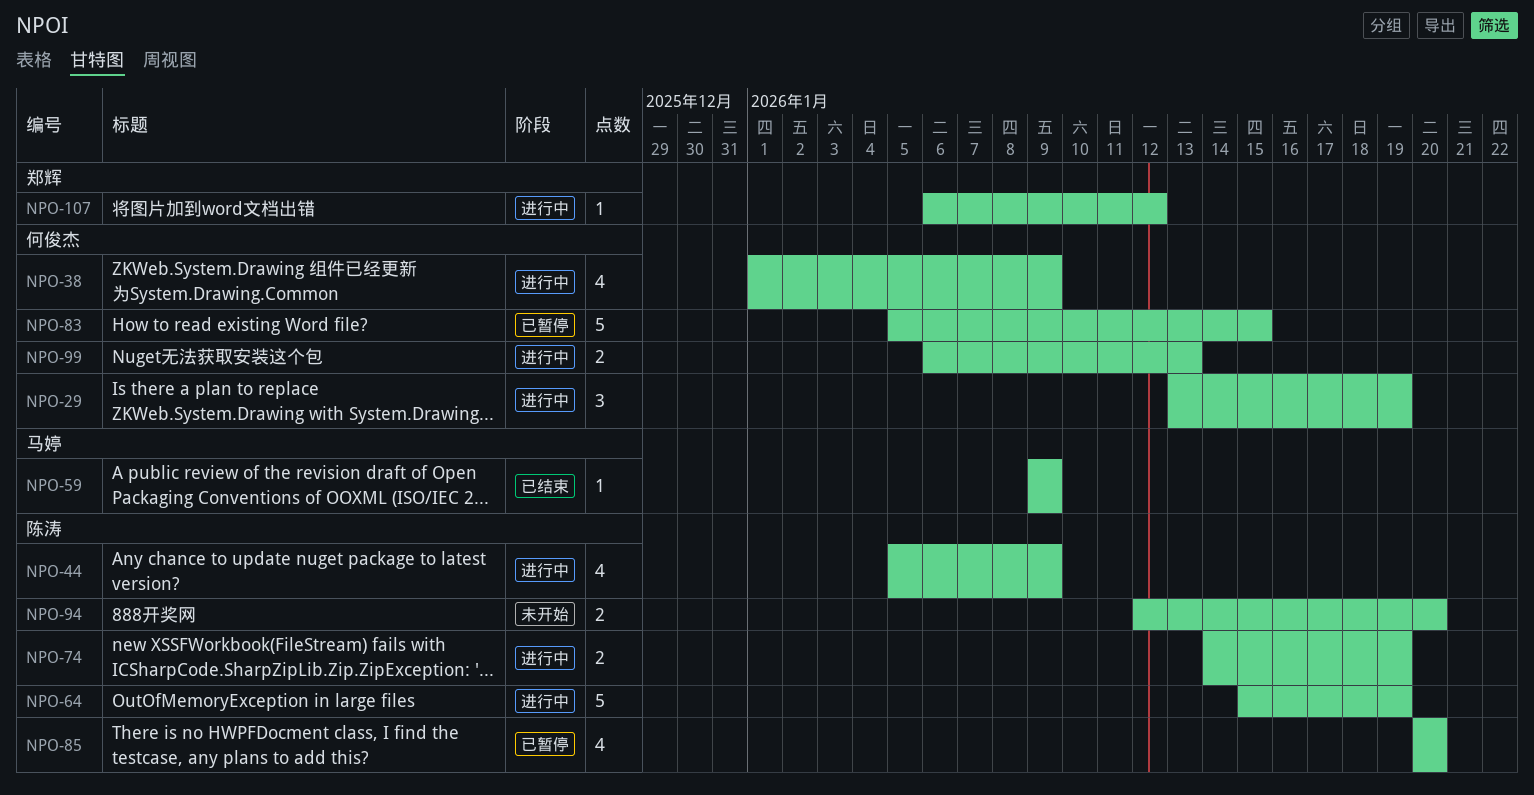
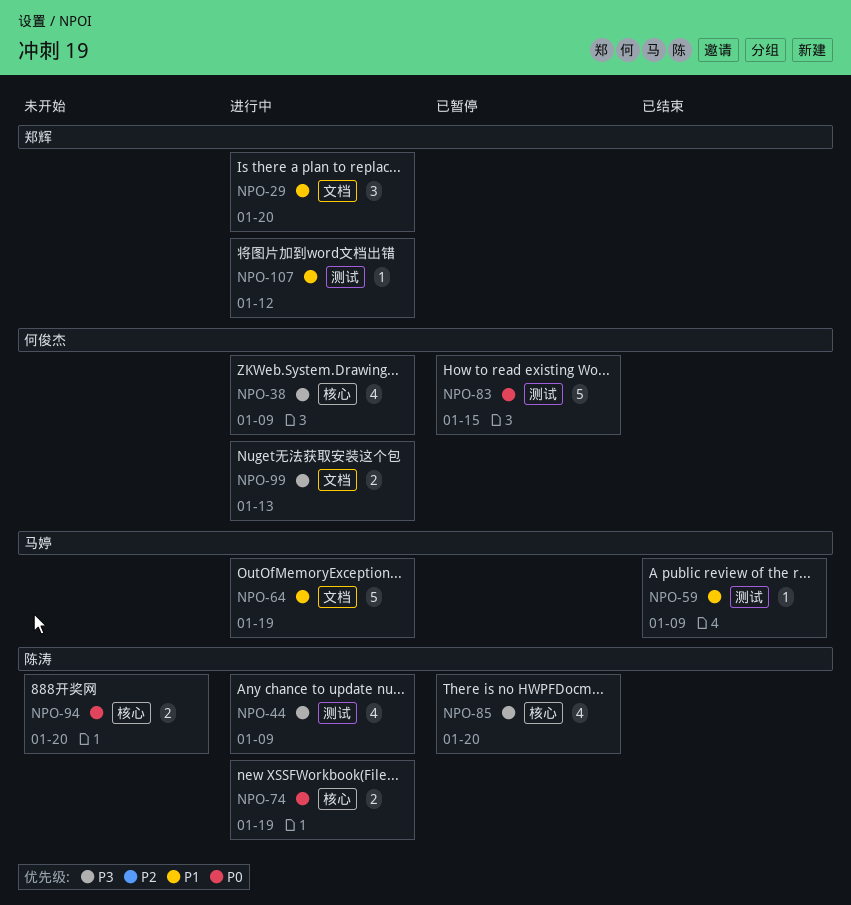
NPO-29, owner: 何俊杰 -> 郑辉
NPO-29, due: Jan 19 -> Jan 20
NPO-64, owner: 陈涛 -> 马婷

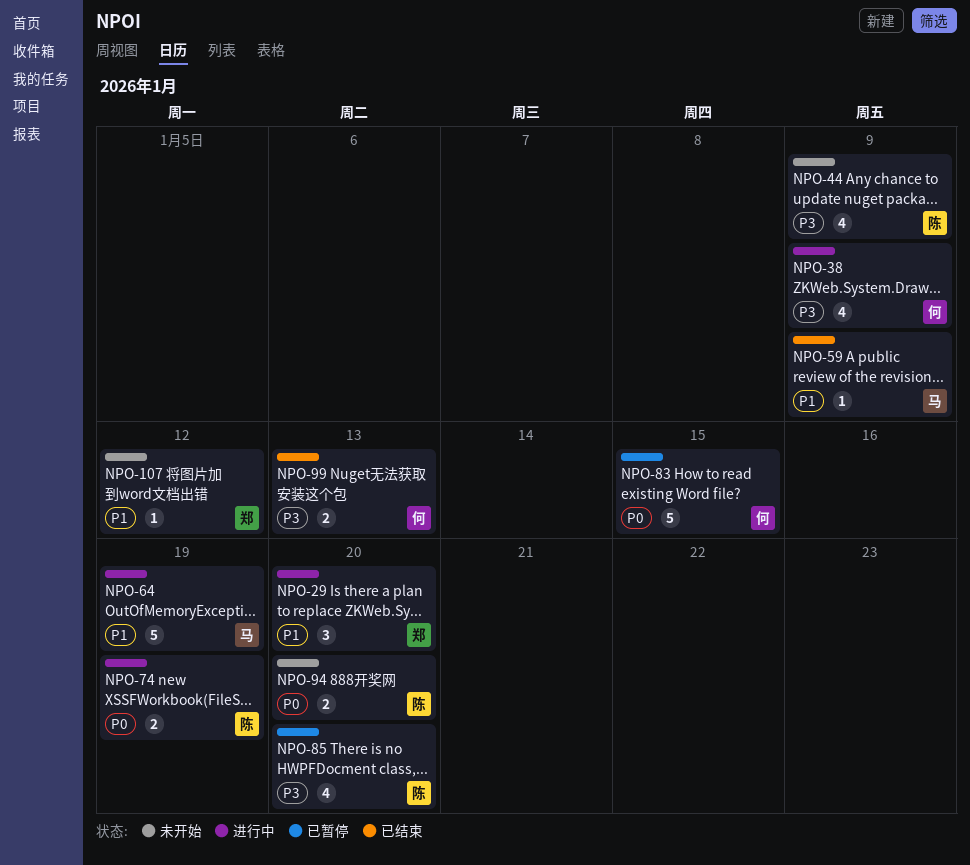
NPO-44, status: 进行中 -> 未开始
NPO-99, status: 进行中 -> 已结束
NPO-107, status: 进行中 -> 未开始

